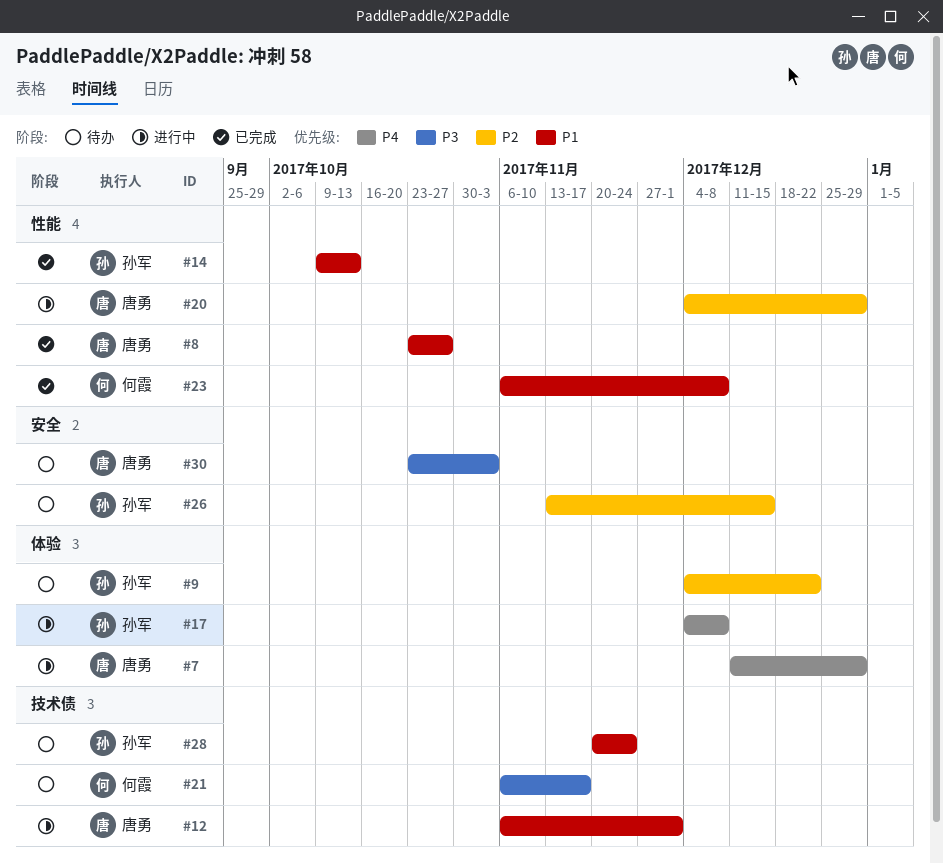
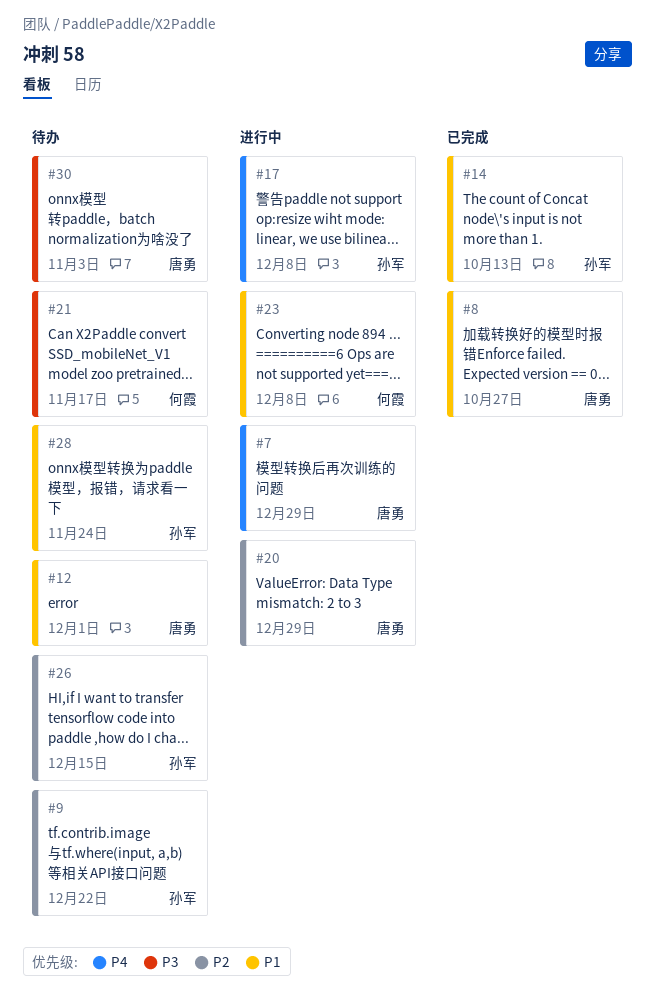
#12, status: 进行中 -> 待办
#23, status: 已完成 -> 进行中

